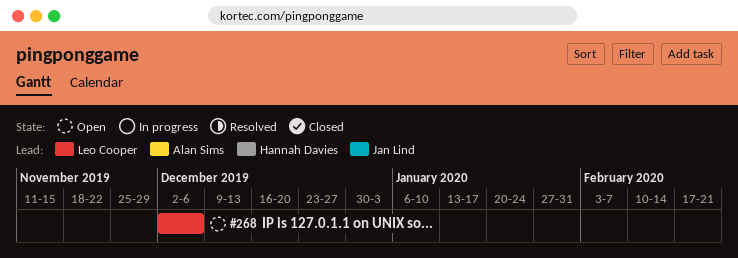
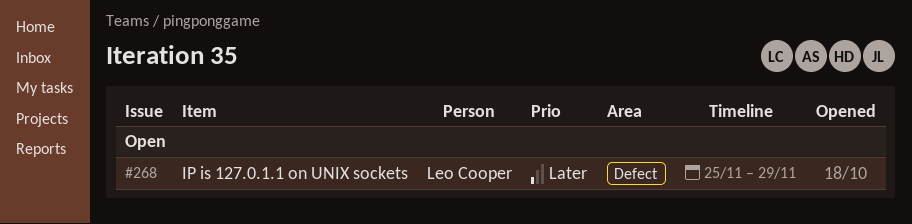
#268, start: Dec 2 -> Nov 25
#268, due: Dec 6 -> Nov 29

